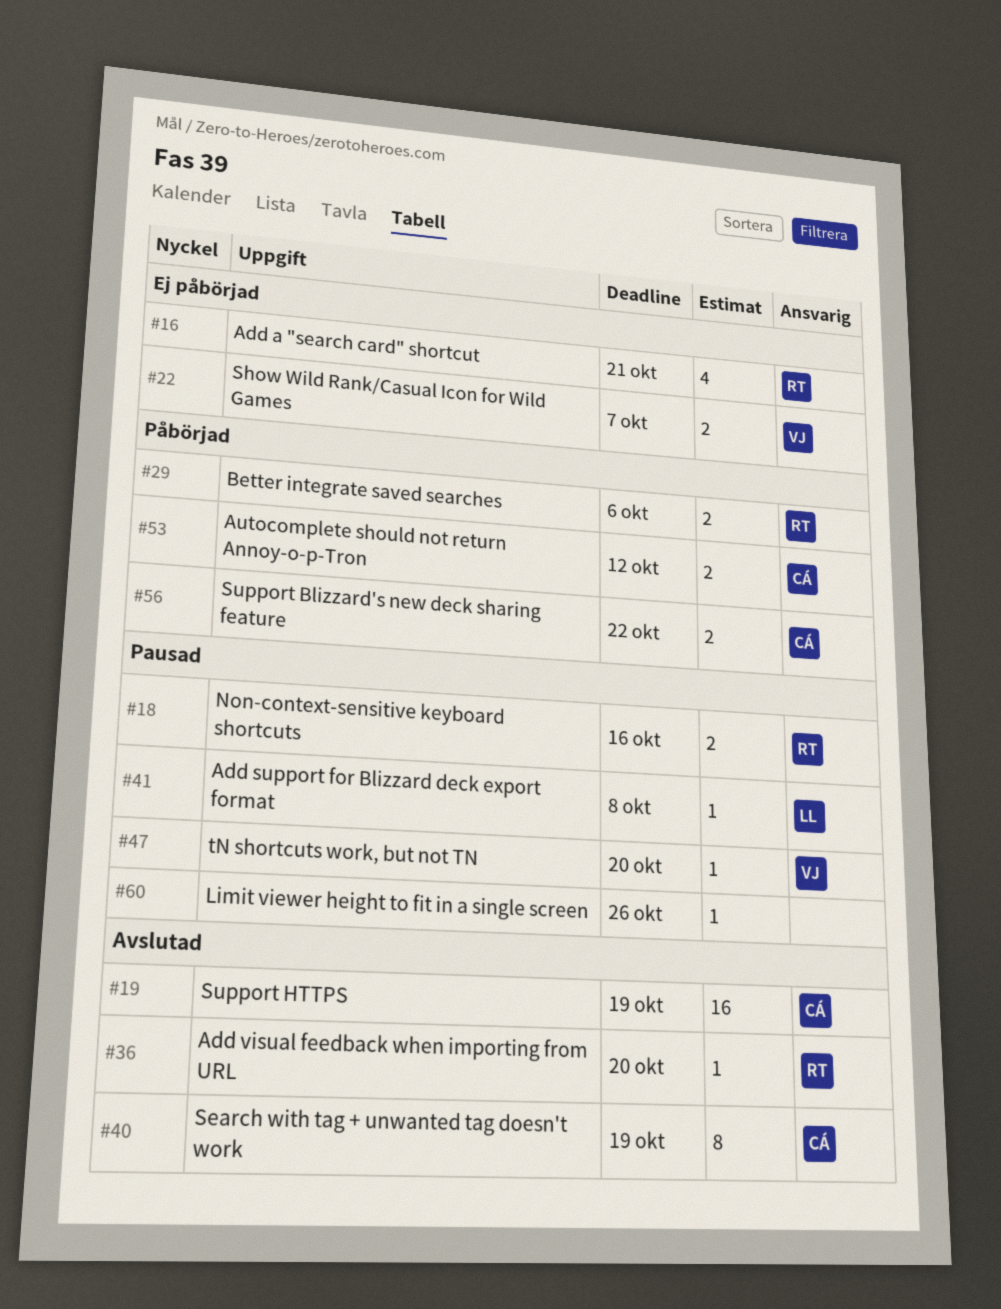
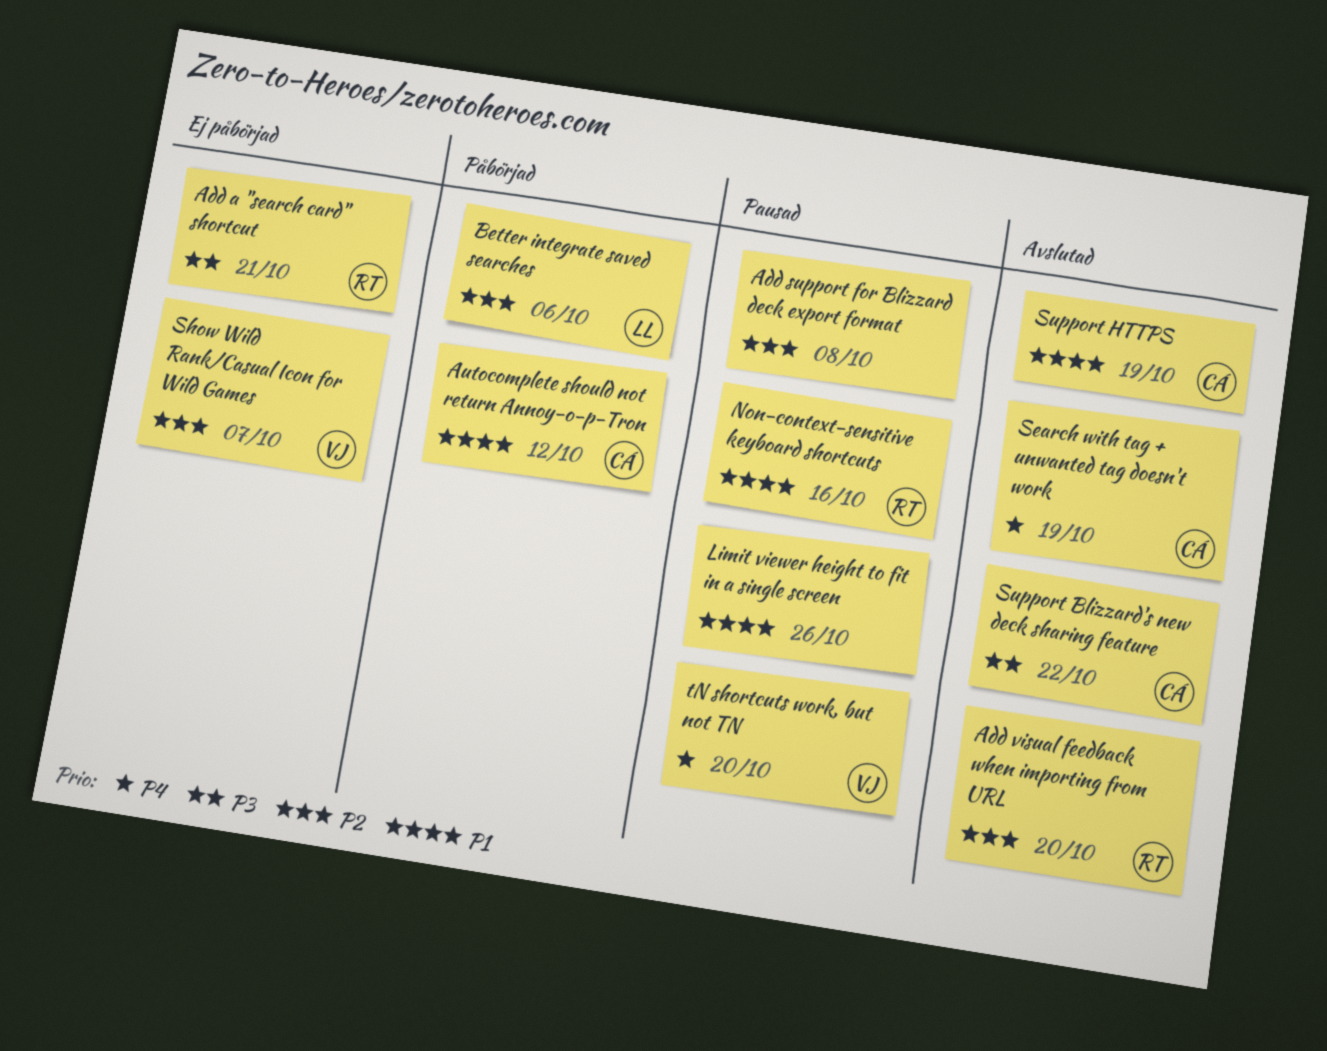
Add support for Blizzard deck export format, owner: LL -> none
Better integrate saved searches, owner: RT -> LL
Support Blizzard's new deck sharing feature, status: Påbörjad -> Avslutad

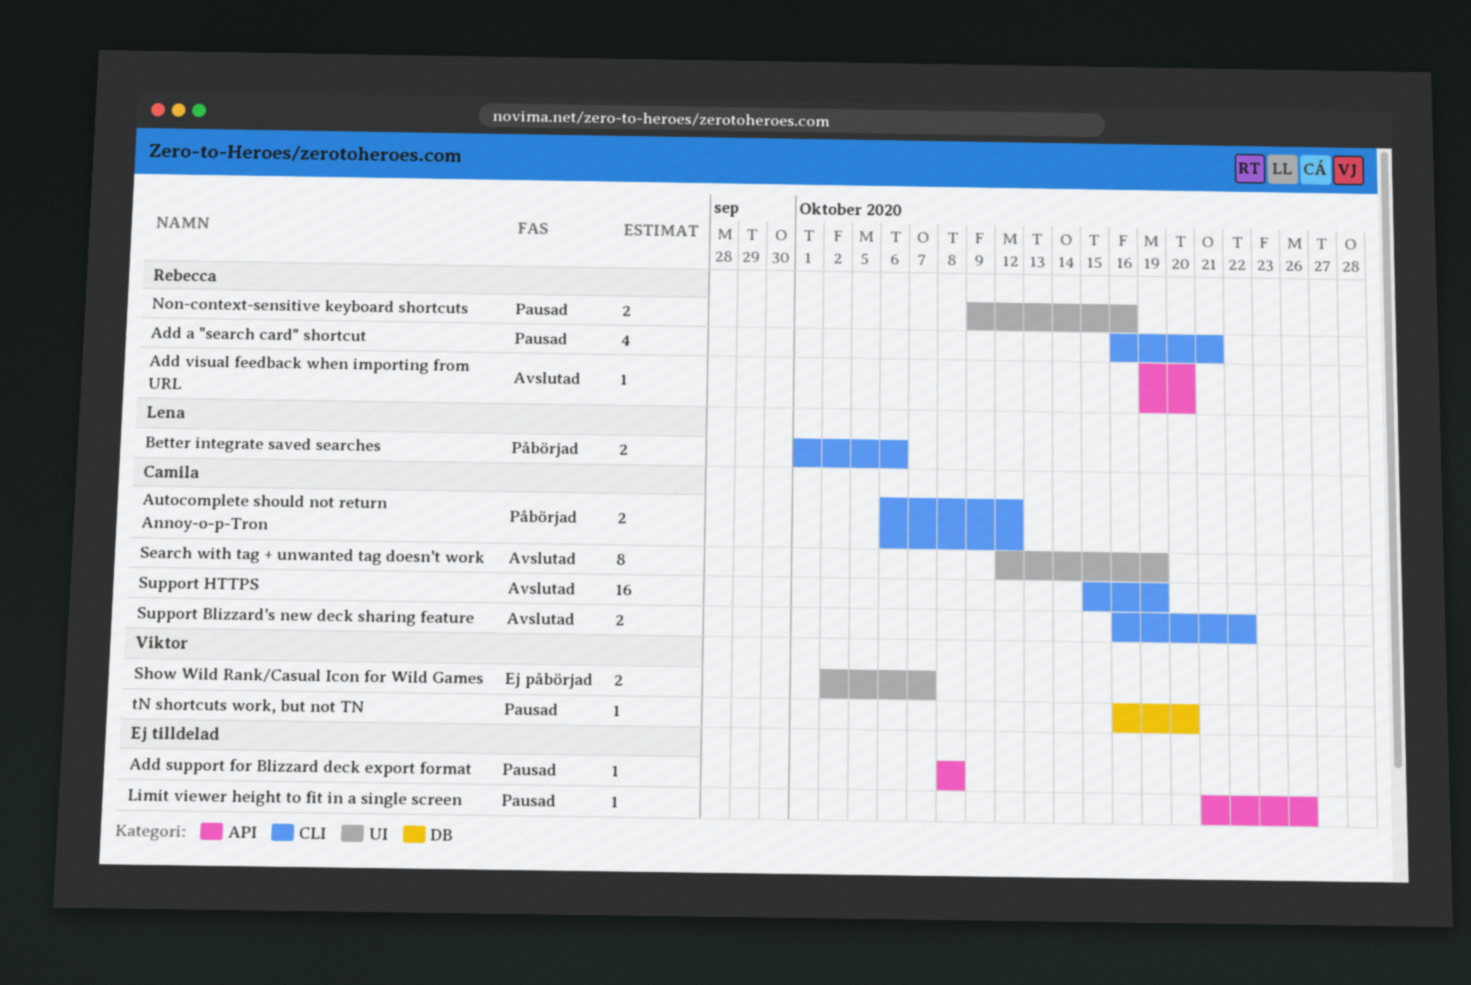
Add a "search card" shortcut, status: Ej påbörjad -> Pausad

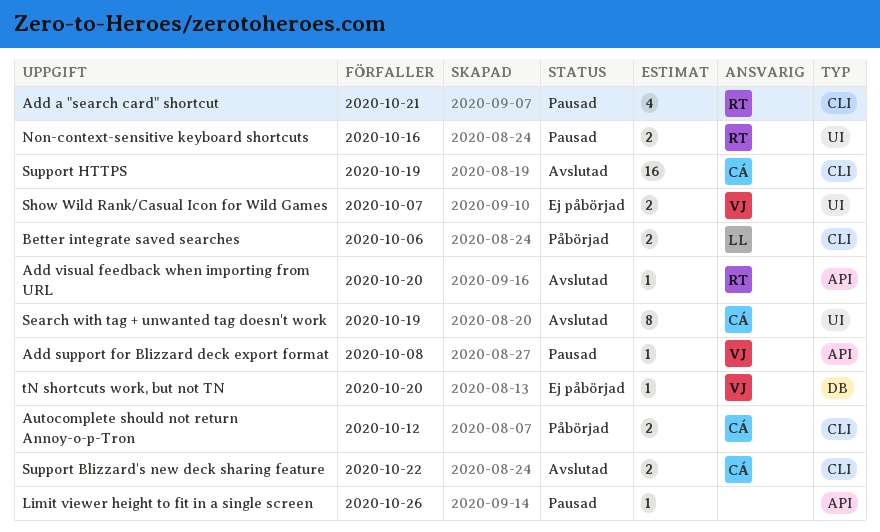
Add support for Blizzard deck export format, owner: none -> Viktor
tN shortcuts work, but not TN, status: Pausad -> Ej påbörjad

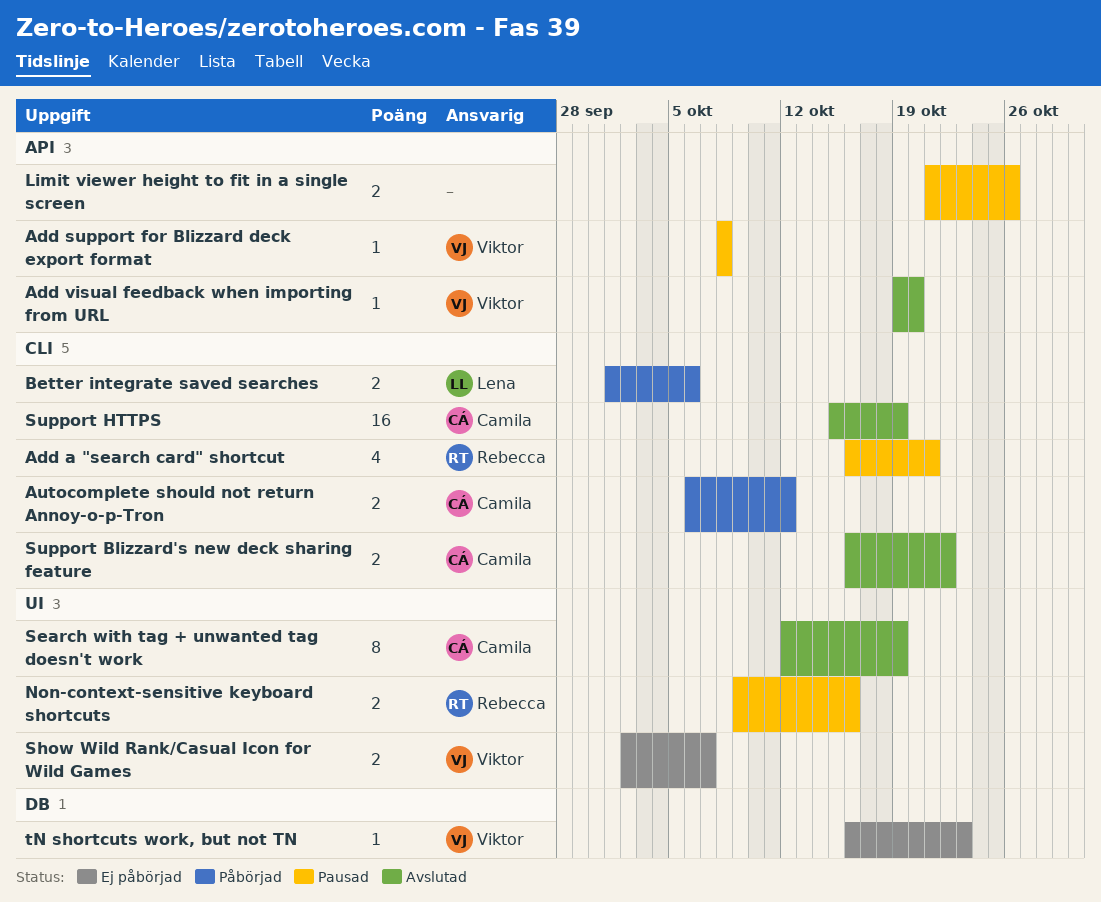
Add visual feedback when importing from URL, owner: Rebecca -> Viktor
Limit viewer height to fit in a single screen, estimate: 1 -> 2
tN shortcuts work, but not TN, due: Oct 20 -> Oct 23

